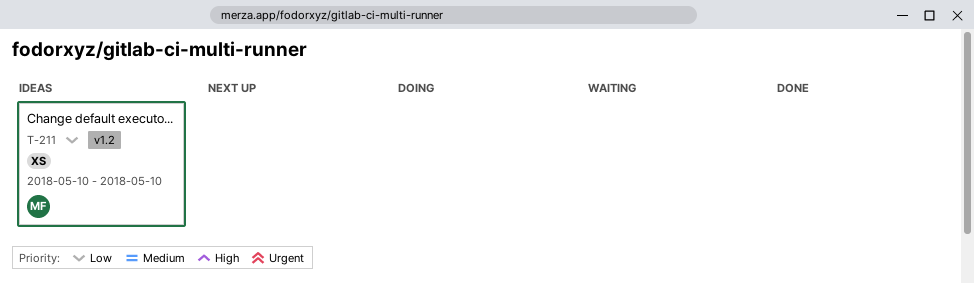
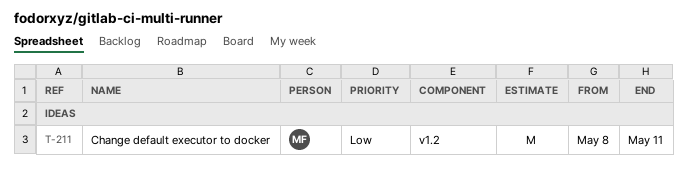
T-211, estimate: XS -> M
T-211, start: May 10 -> May 8
T-211, due: May 10 -> May 11

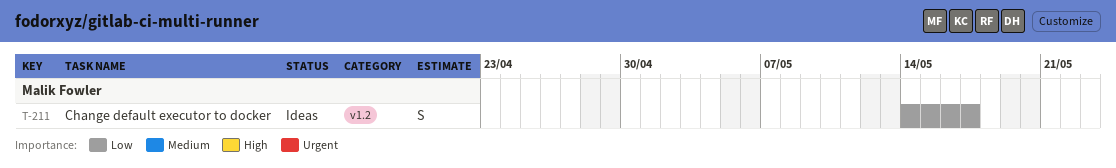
T-211, estimate: M -> S
T-211, start: May 8 -> May 14
T-211, due: May 11 -> May 17

